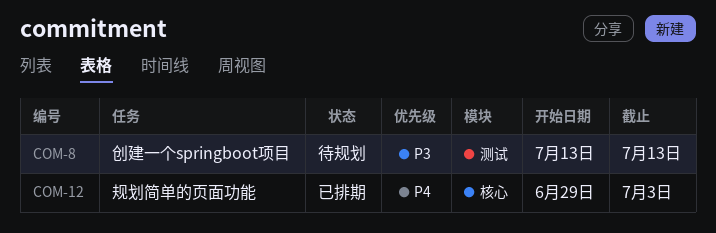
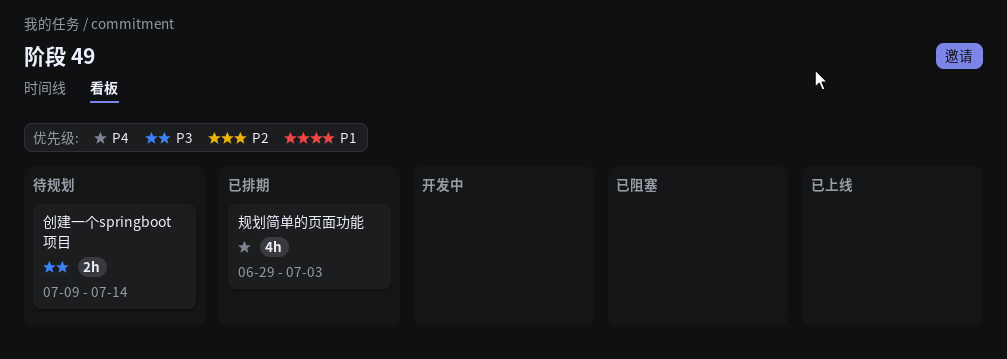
创建一个springboot项目, start: Jul 13 -> Jul 9
创建一个springboot项目, due: Jul 13 -> Jul 14

